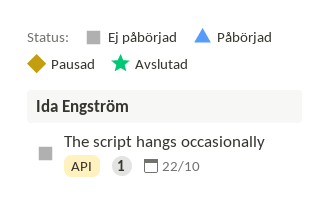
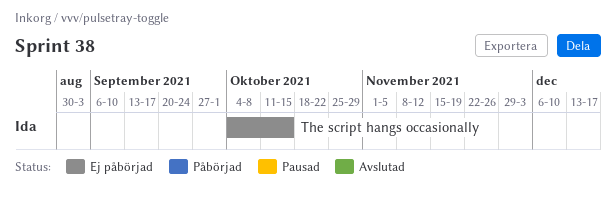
The script hangs occasionally, due: Oct 22 -> Oct 15

